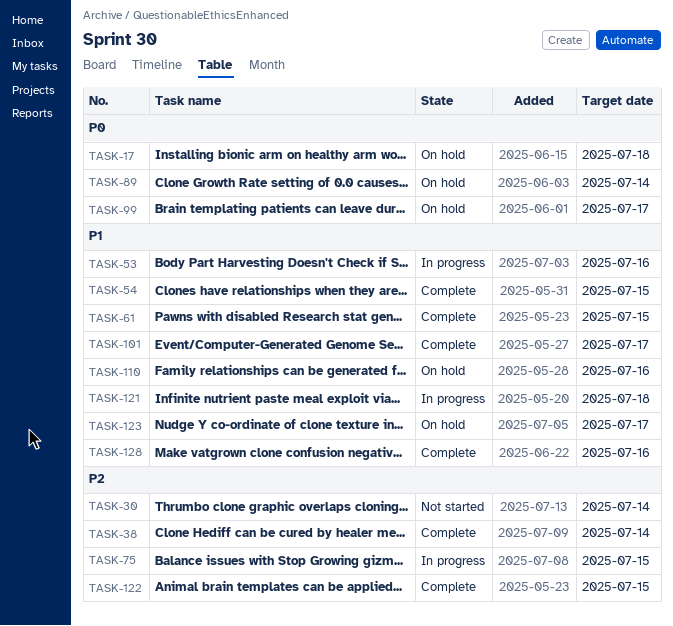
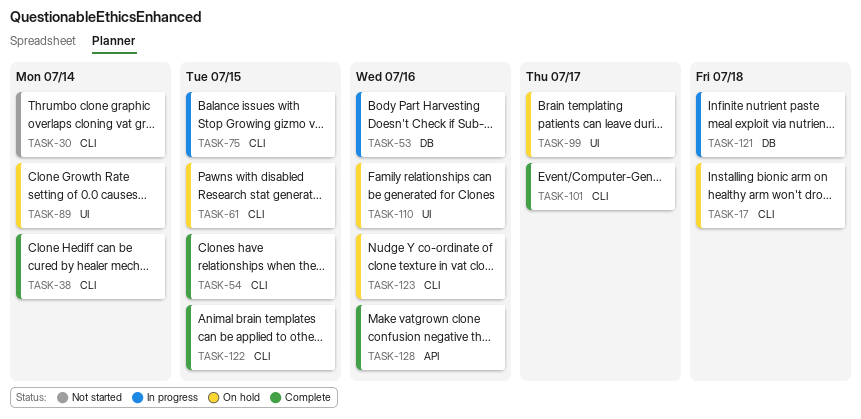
TASK-61, status: Complete -> On hold
TASK-123, due: Jul 17 -> Jul 16

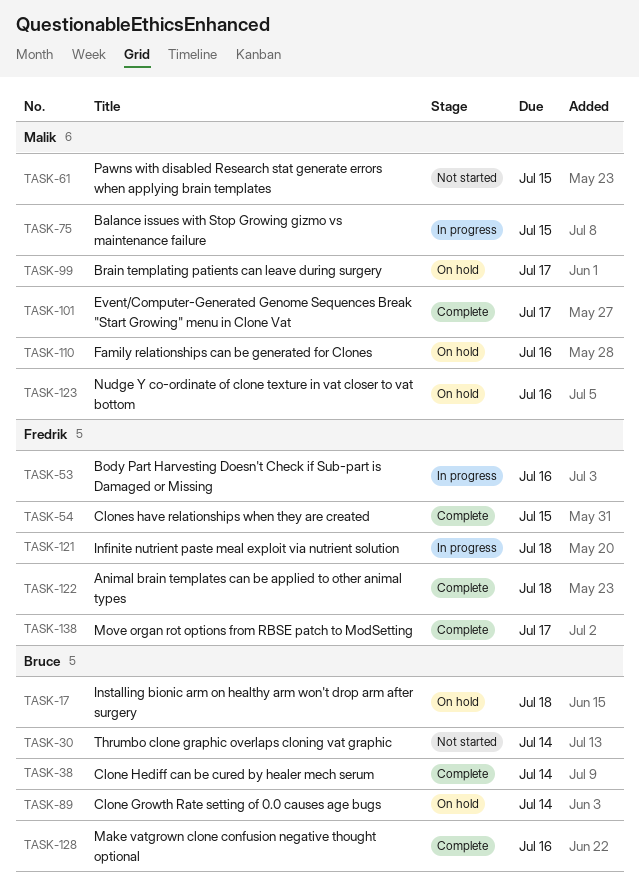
TASK-61, status: On hold -> Not started
TASK-122, due: Jul 15 -> Jul 18
TASK-138: none -> present

